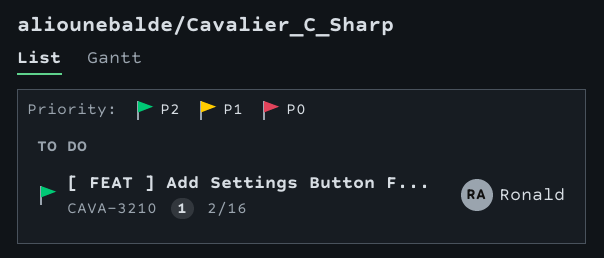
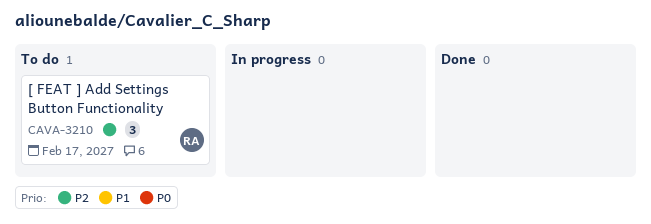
CAVA-3210, estimate: 1 -> 3
CAVA-3210, due: Feb 16 -> Feb 17

